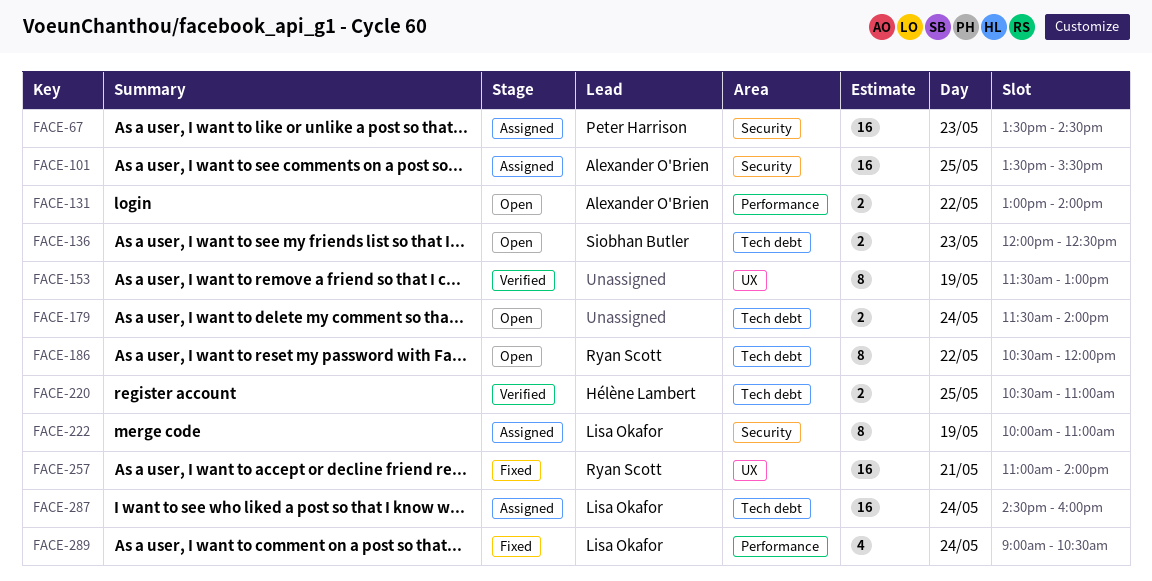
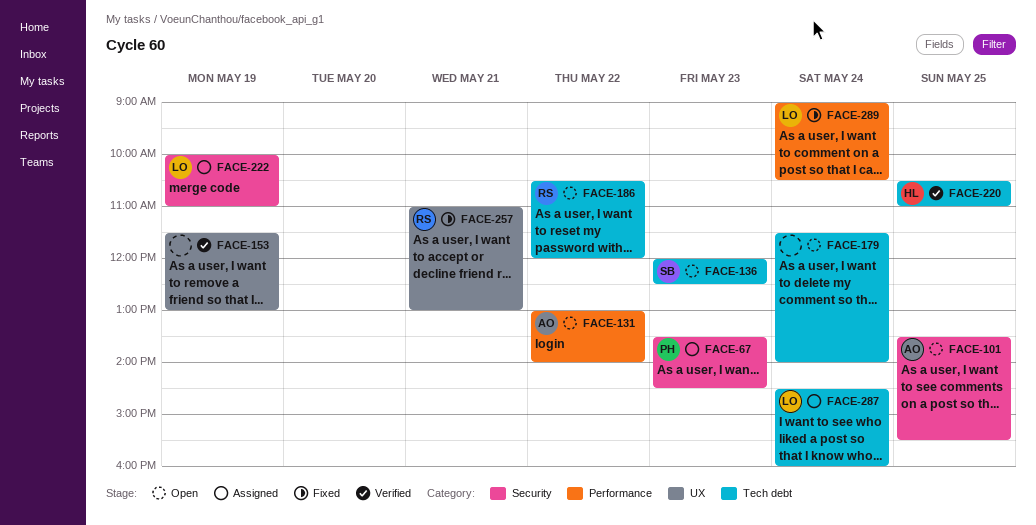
FACE-101, status: Assigned -> Open
FACE-257, ends: 14:00 -> 13:00

